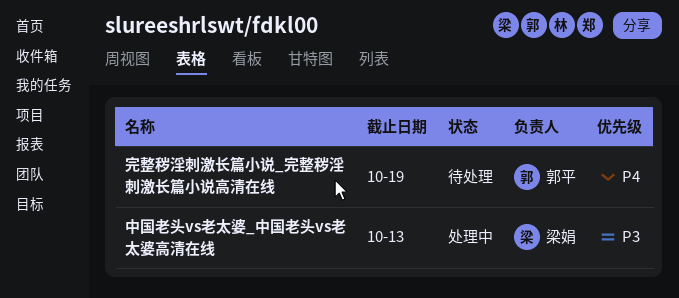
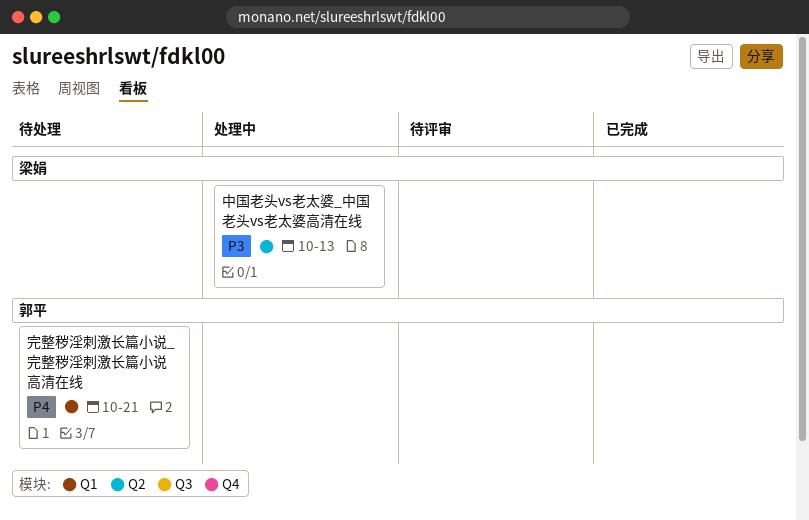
完整秽淫刺激长篇小说_完整秽淫刺激长篇小说高清在线, due: Oct 19 -> Oct 21

